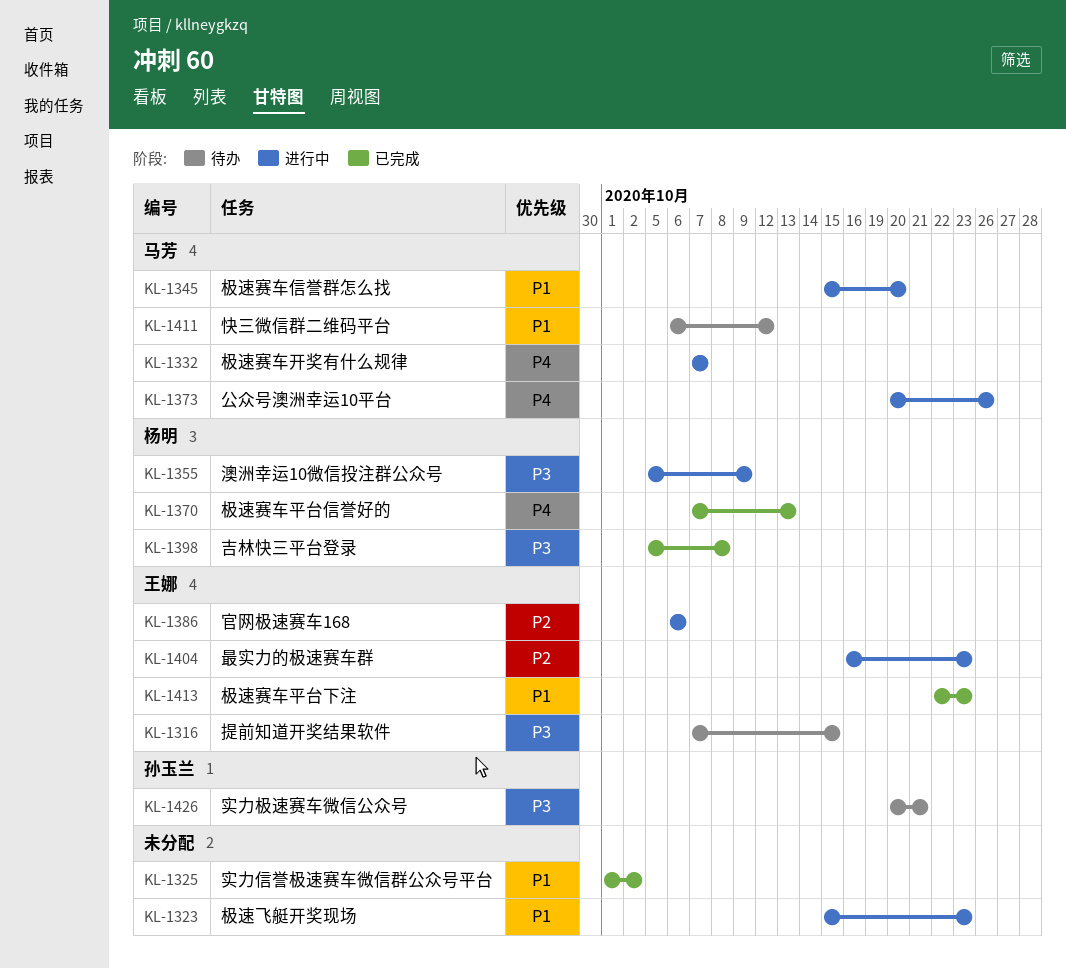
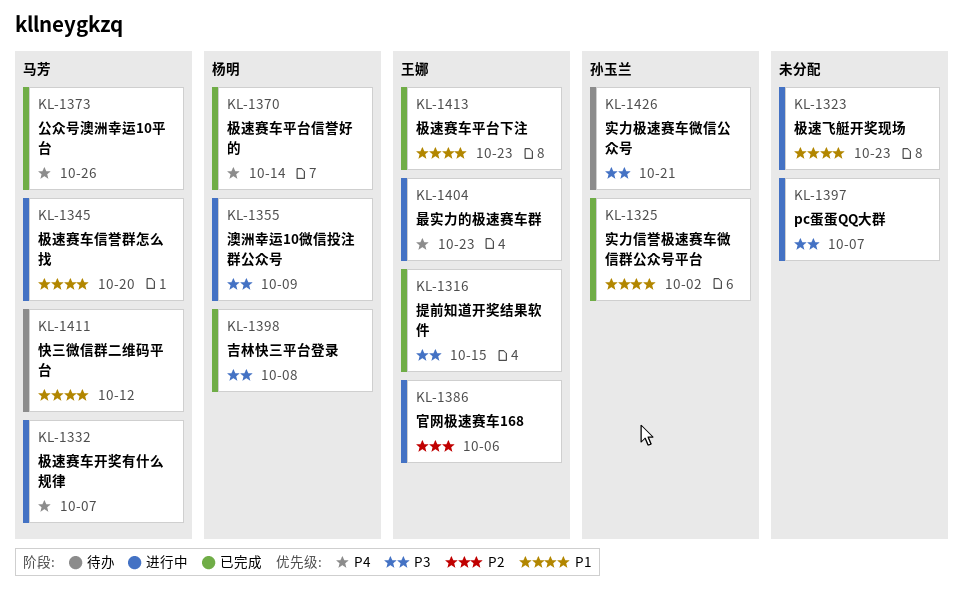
KL-1316, status: 待办 -> 已完成
KL-1325, owner: none -> 孙玉兰
KL-1370, due: Oct 13 -> Oct 14
KL-1373, status: 进行中 -> 已完成
KL-1397: none -> present
KL-1404, priority: P2 -> P4

